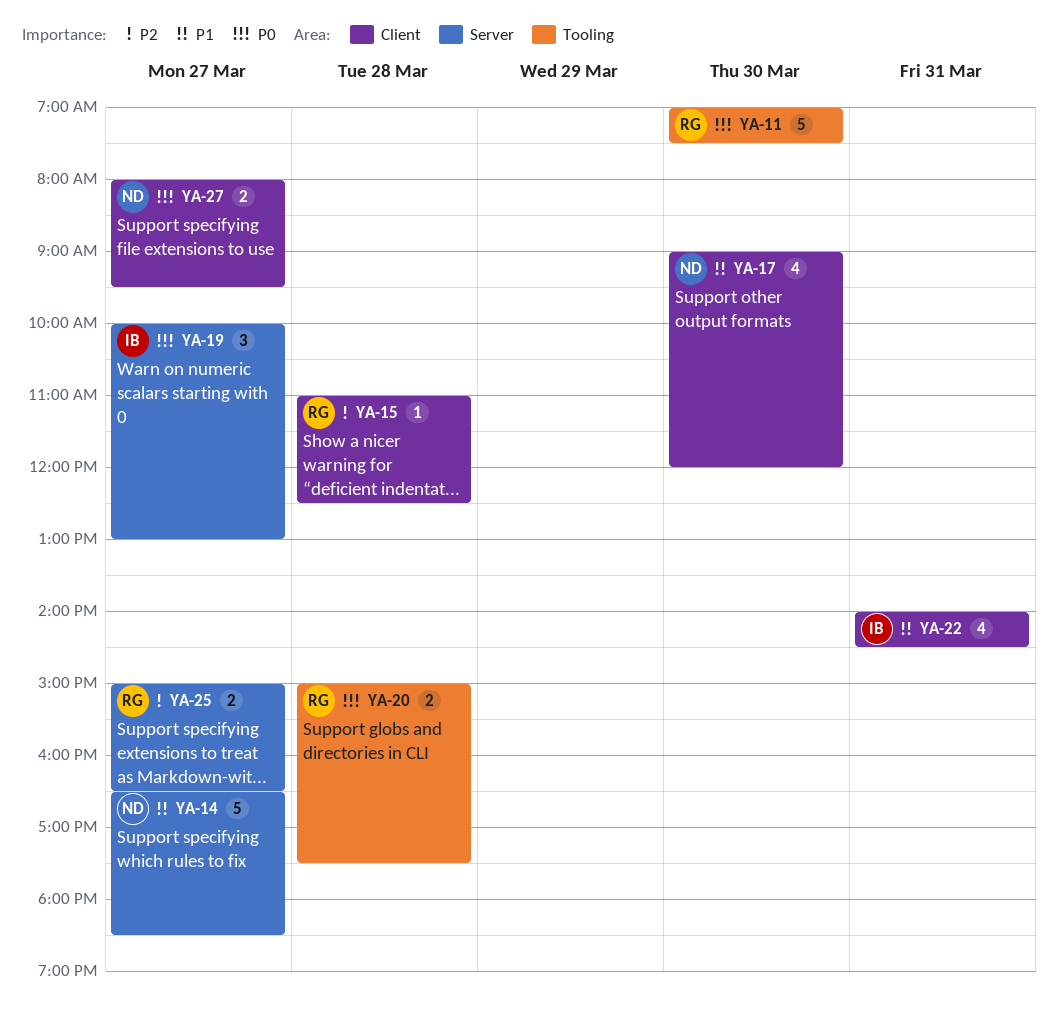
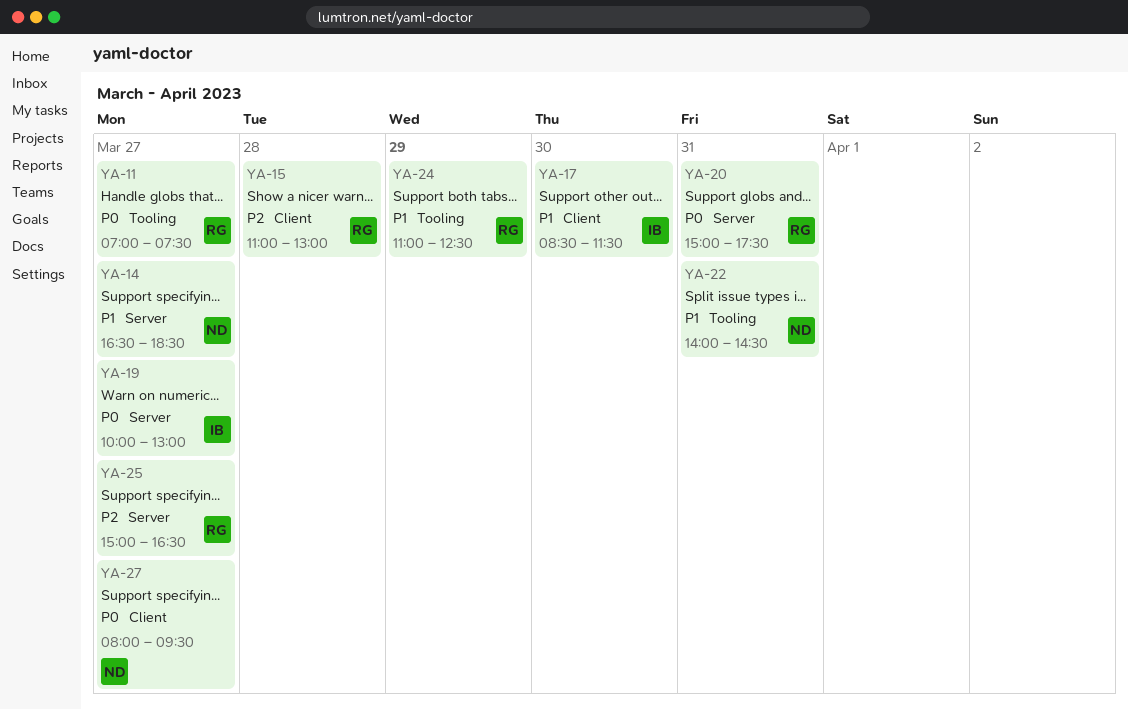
YA-11, day: Mar 30 -> Mar 27
YA-15, ends: 12:30 -> 13:00
YA-17, owner: ND -> IB
YA-17, begins: 09:00 -> 08:30
YA-17, ends: 12:00 -> 11:30
YA-20, label: Tooling -> Server
YA-20, day: Mar 28 -> Mar 31
YA-22, owner: IB -> ND
YA-22, label: Client -> Tooling
YA-24: none -> present

